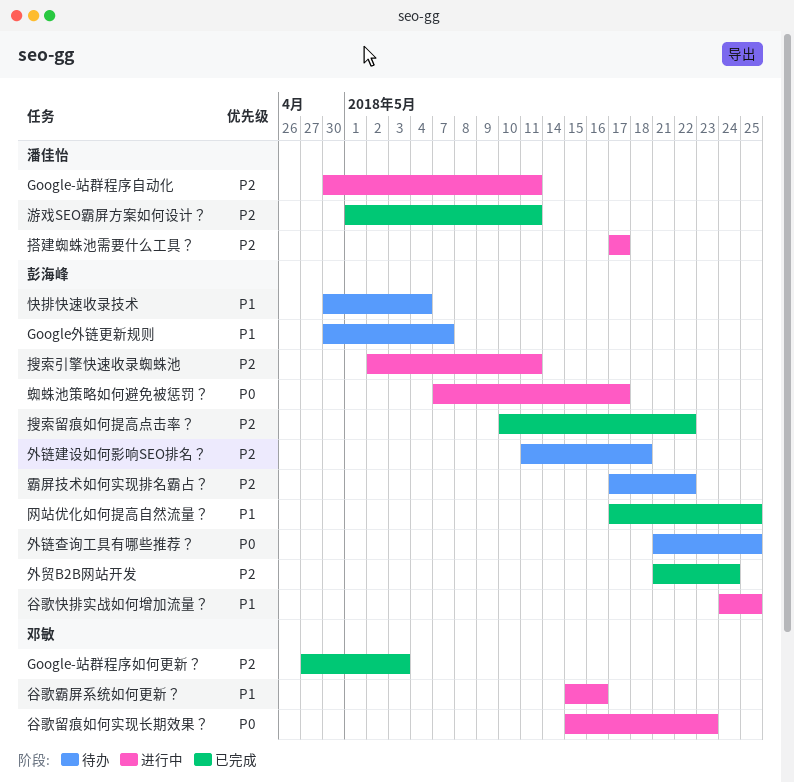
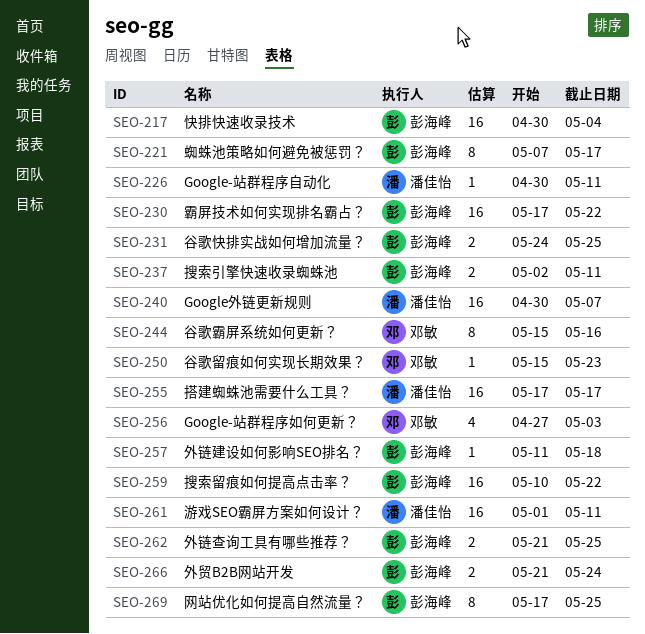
Google外链更新规则, owner: 彭海峰 -> 潘佳怡

